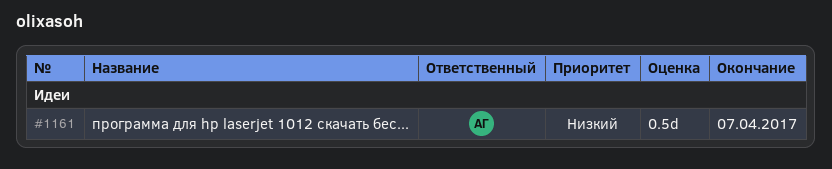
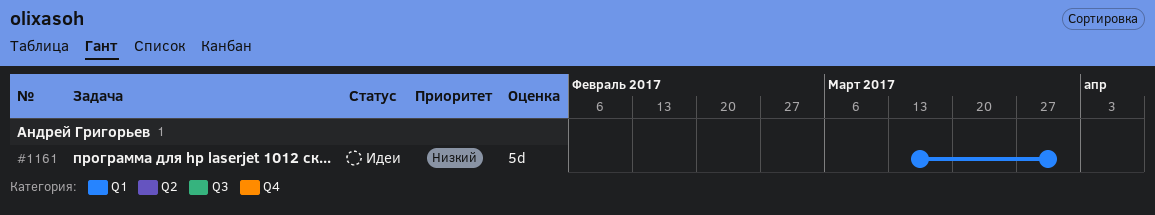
#1161, estimate: 0.5d -> 5d
#1161, due: Apr 7 -> Mar 31

